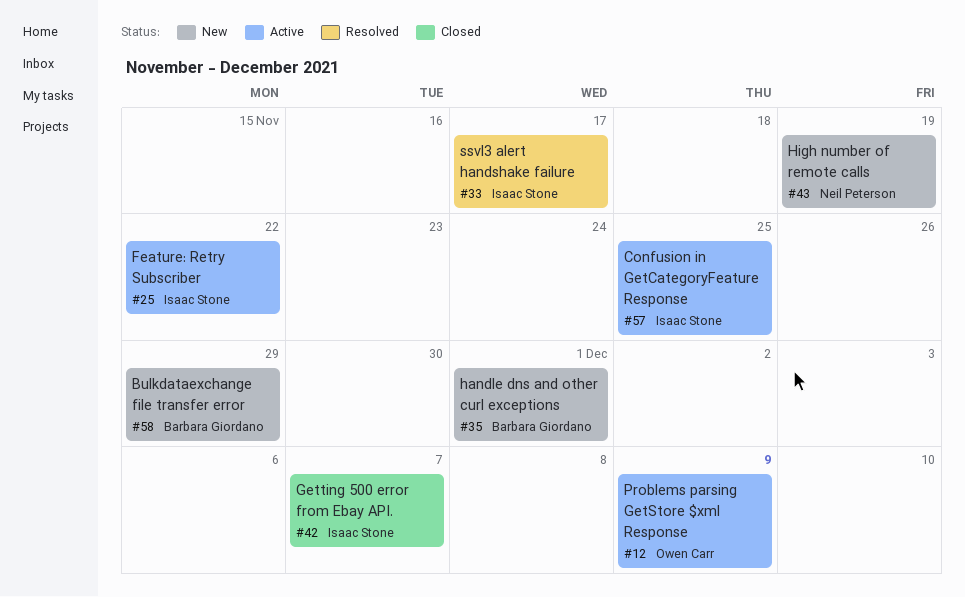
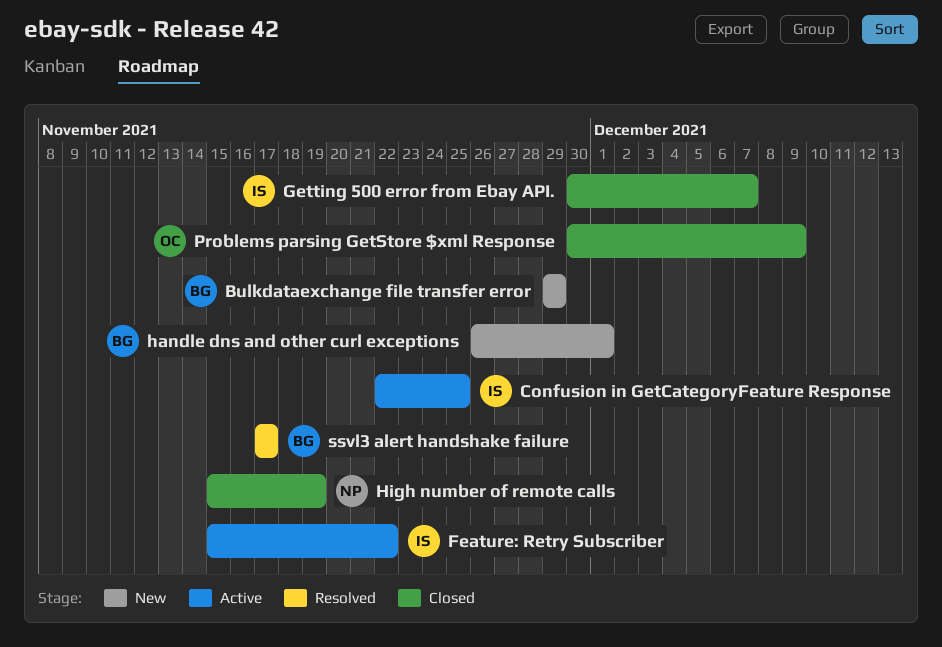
High number of remote calls, status: New -> Closed
Problems parsing GetStore $xml Response, status: Active -> Closed
ssvl3 alert handshake failure, owner: Isaac Stone -> Barbara Giordano

